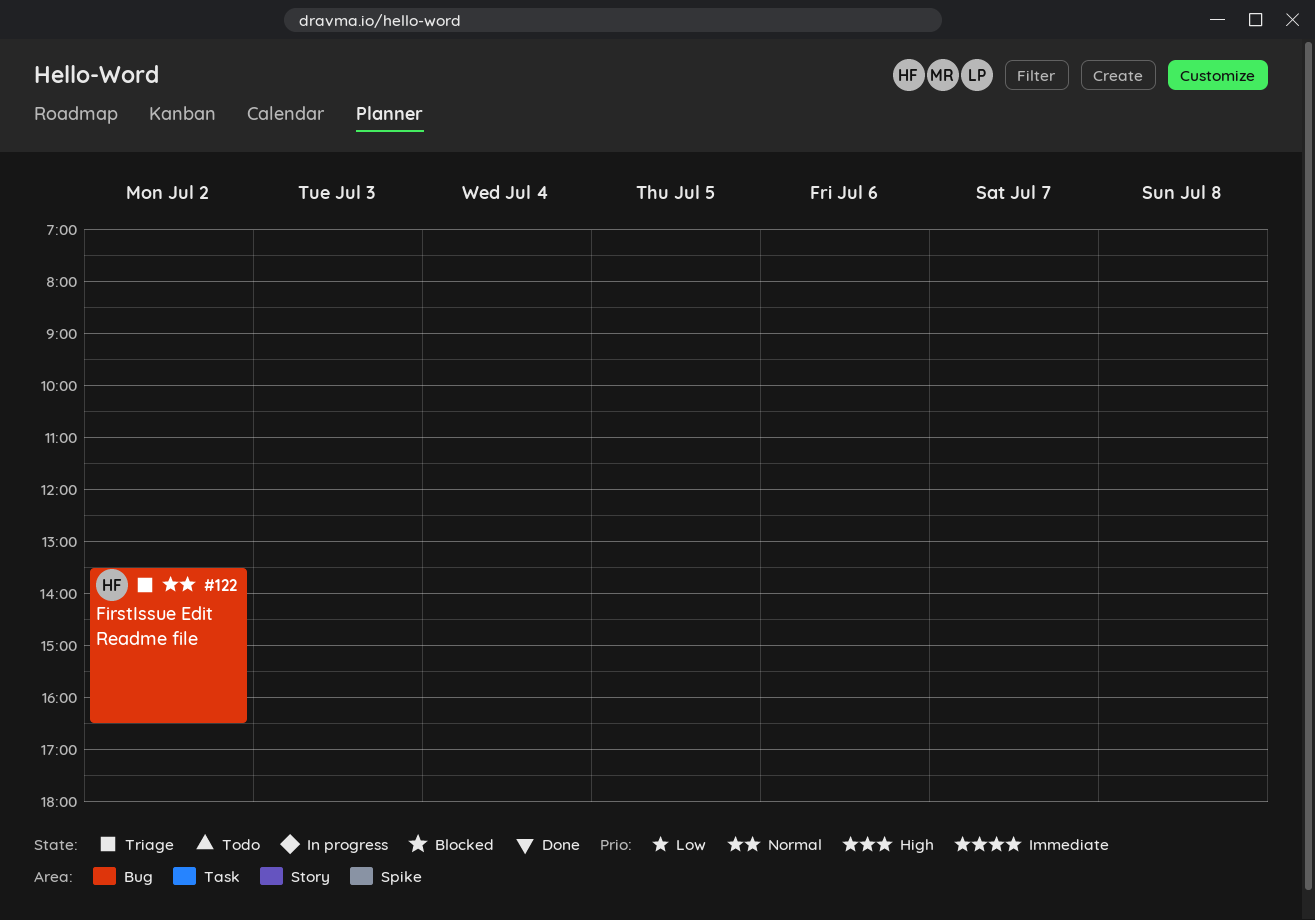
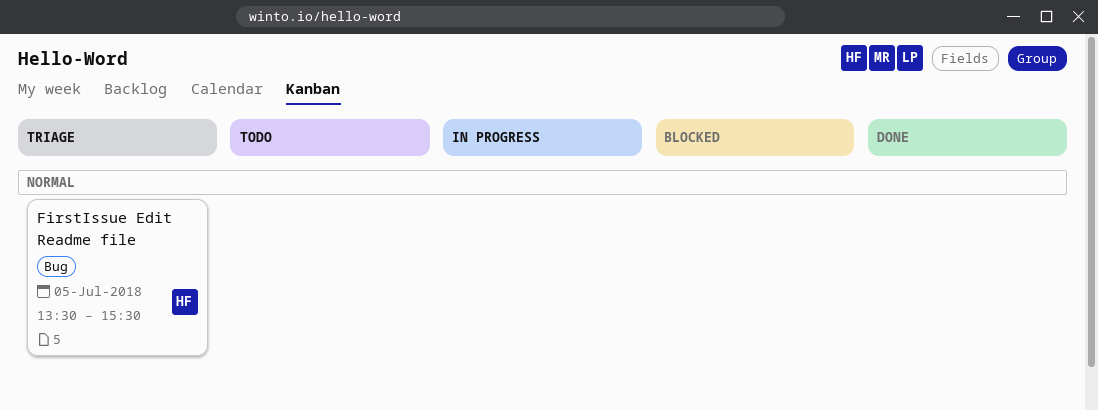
FirstIssue Edit Readme file, day: Jul 2 -> Jul 5
FirstIssue Edit Readme file, ends: 16:30 -> 15:30

